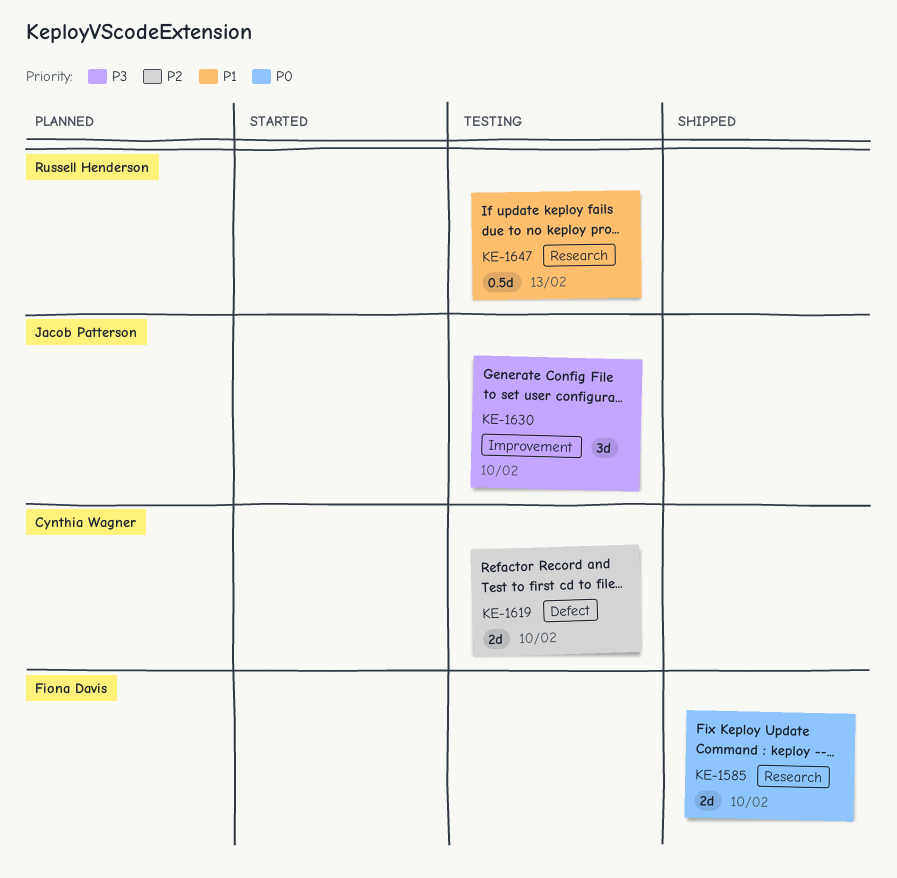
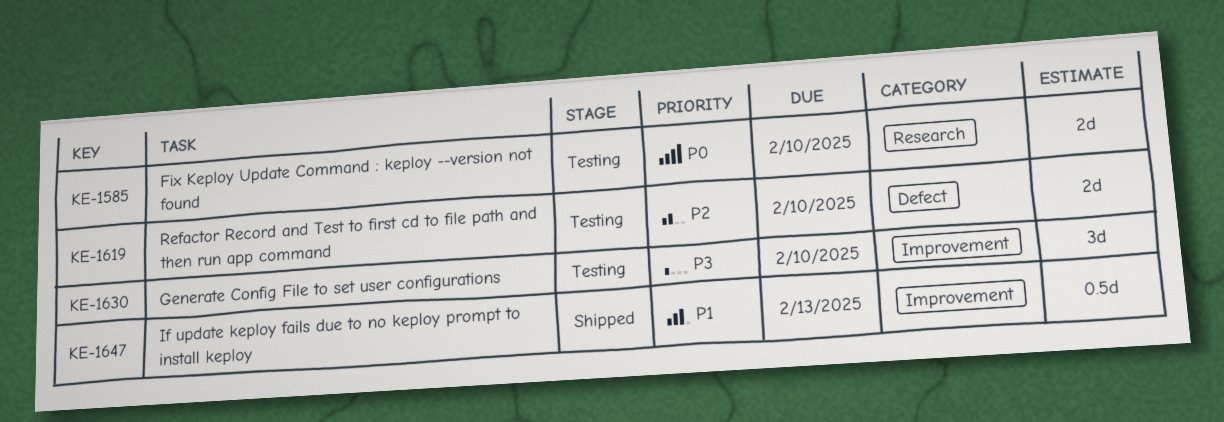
KE-1585, status: Shipped -> Testing
KE-1647, status: Testing -> Shipped
KE-1647, label: Research -> Improvement

